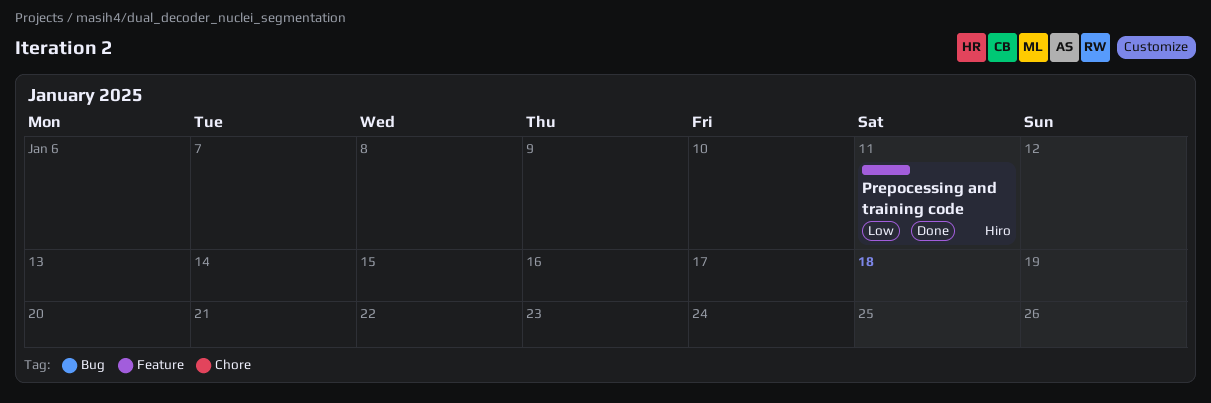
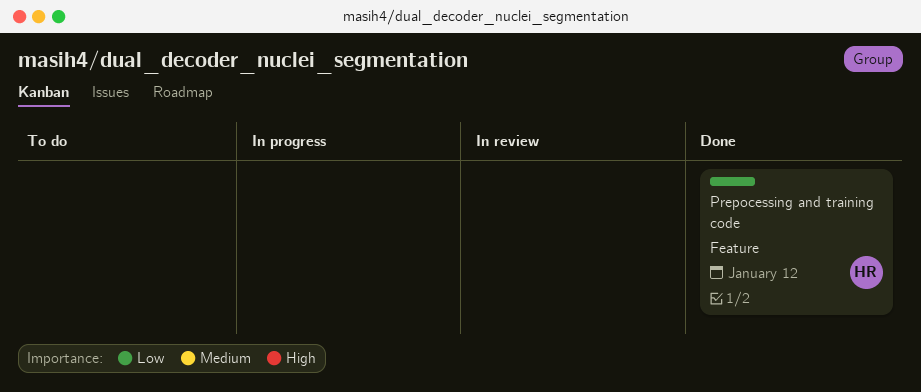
Prepocessing and training code, due: Jan 11 -> Jan 12

